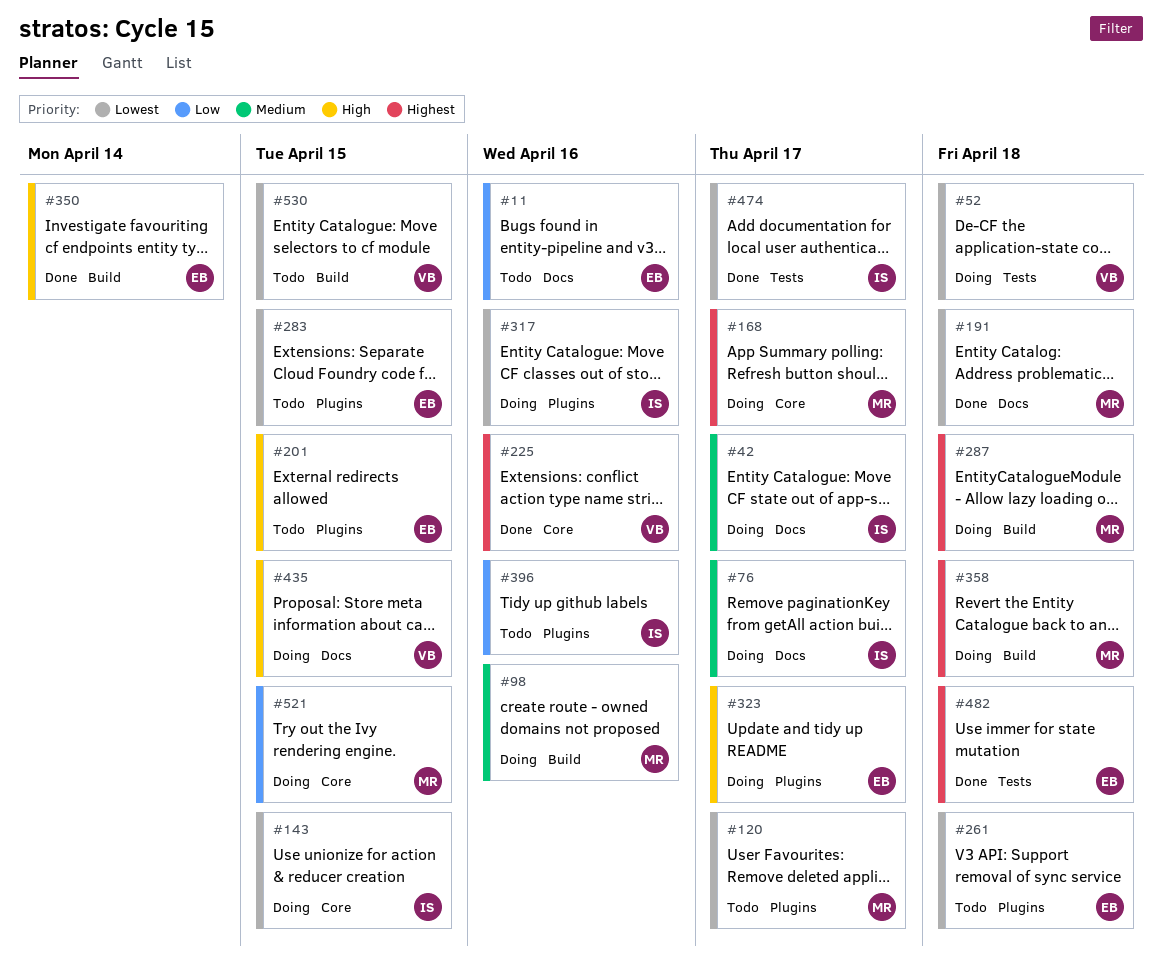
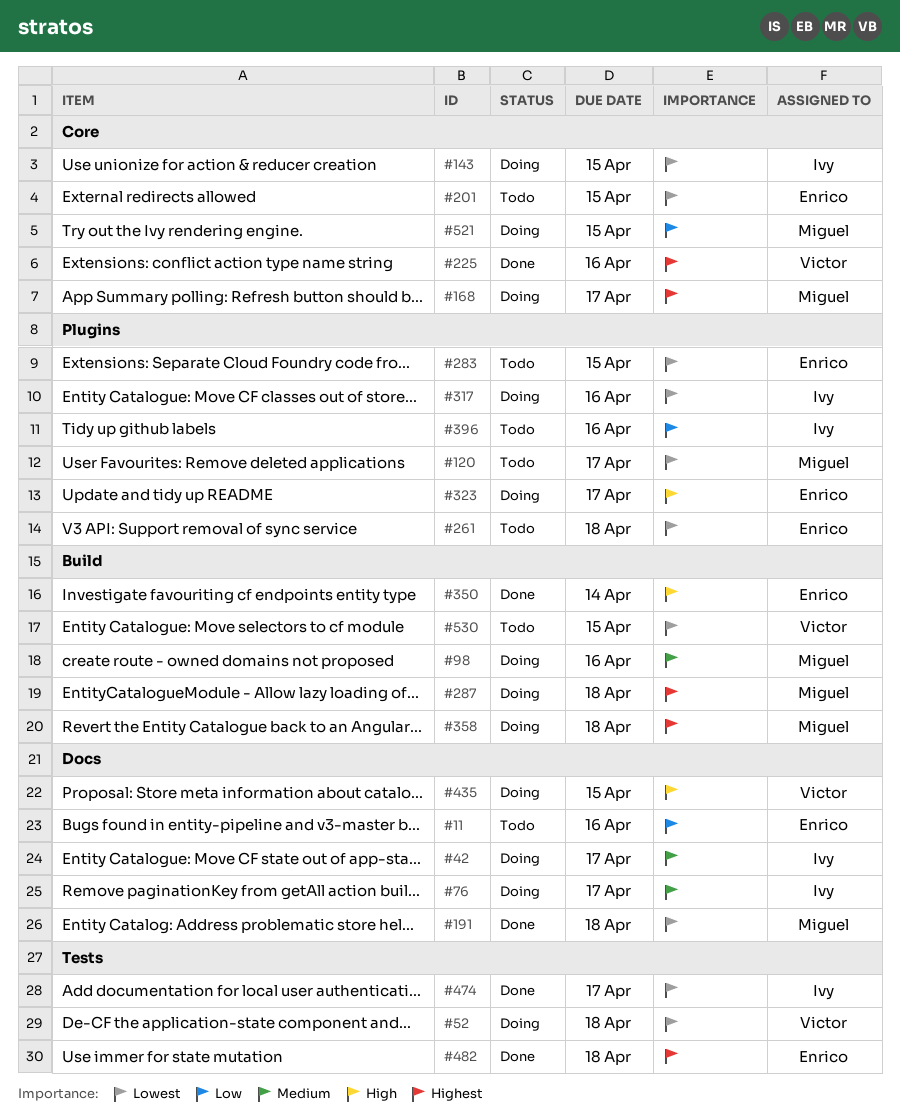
#201, priority: High -> Lowest
#201, label: Plugins -> Core

